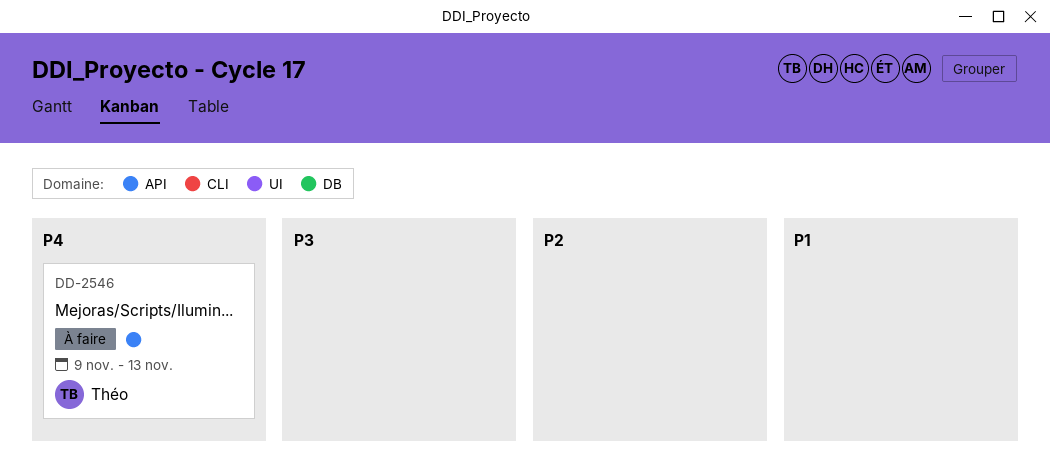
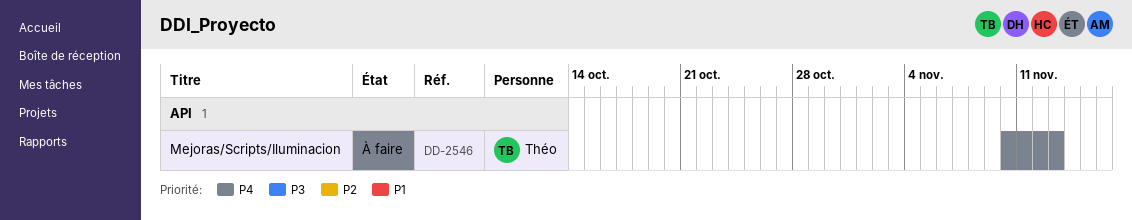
DD-2546, start: Nov 9 -> Nov 10

